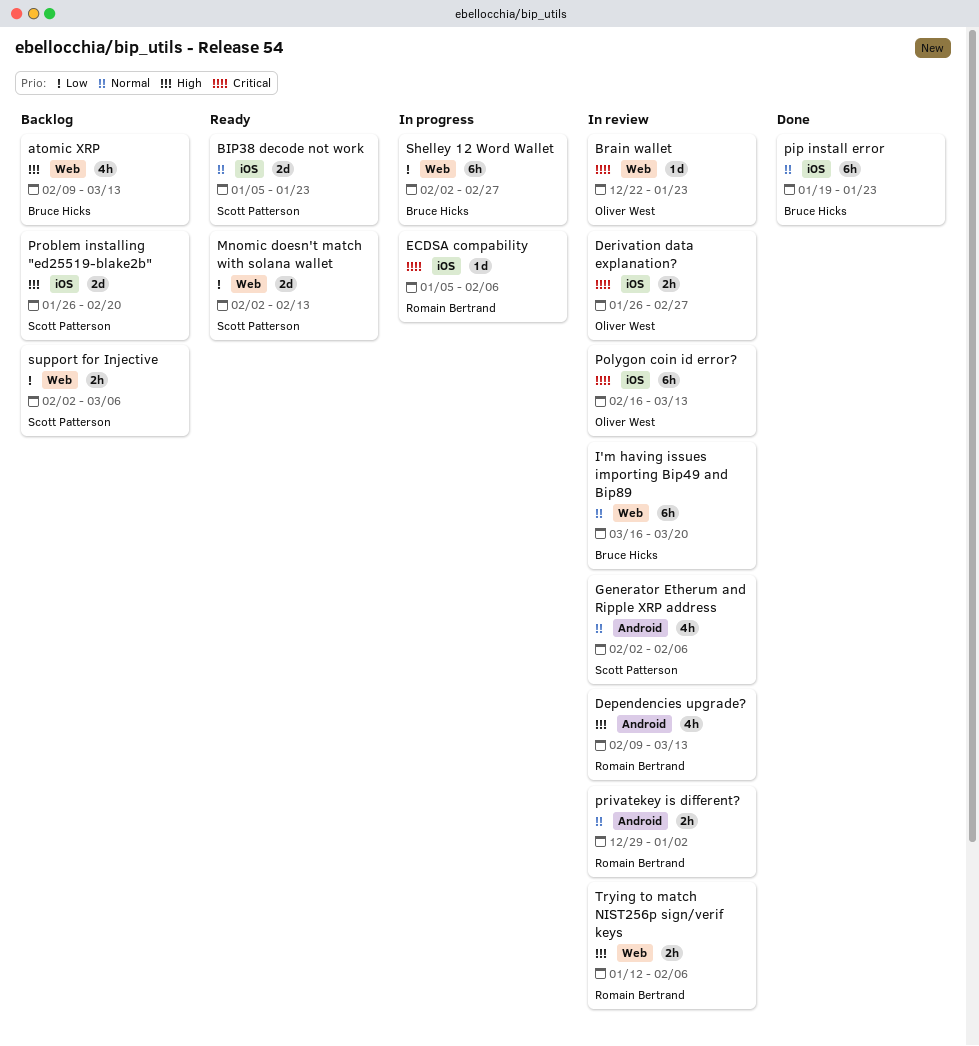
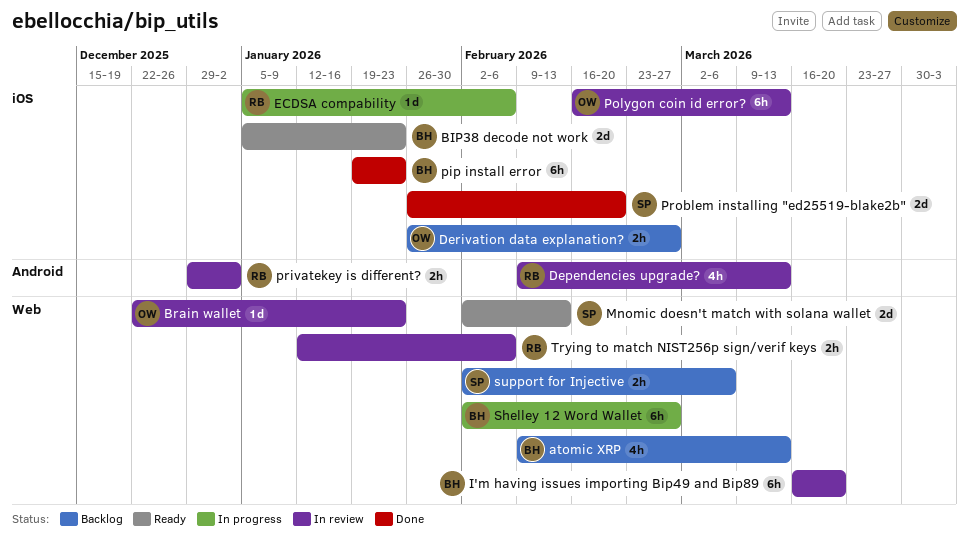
BIP38 decode not work, owner: Scott Patterson -> Bruce Hicks
Derivation data explanation?, status: In review -> Backlog
Generator Etherum and Ripple XRP address: present -> none
Problem installing "ed25519-blake2b", status: Backlog -> Done

